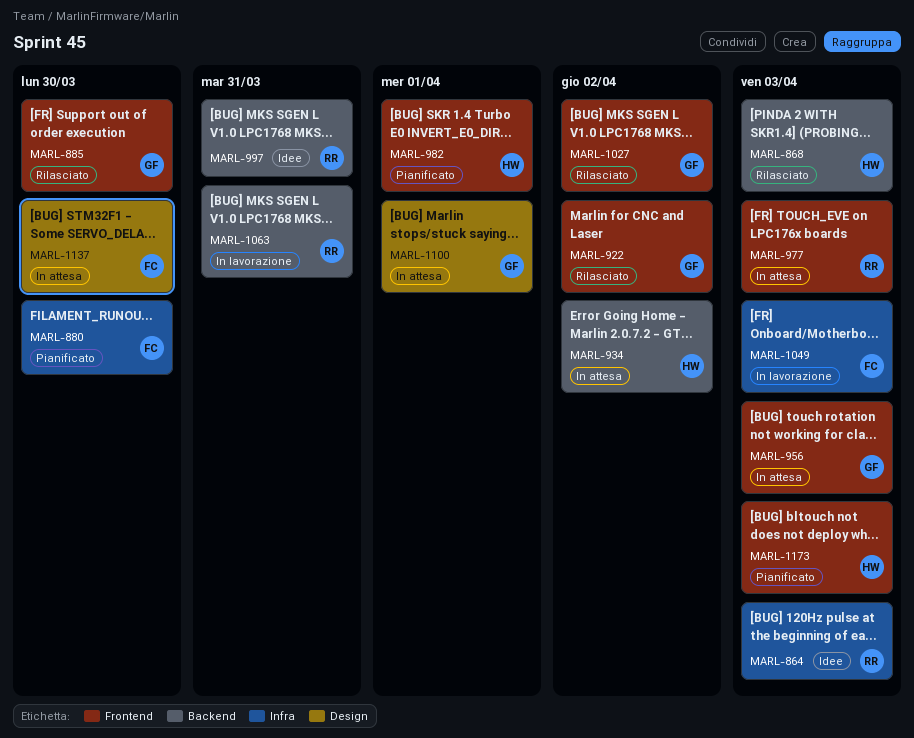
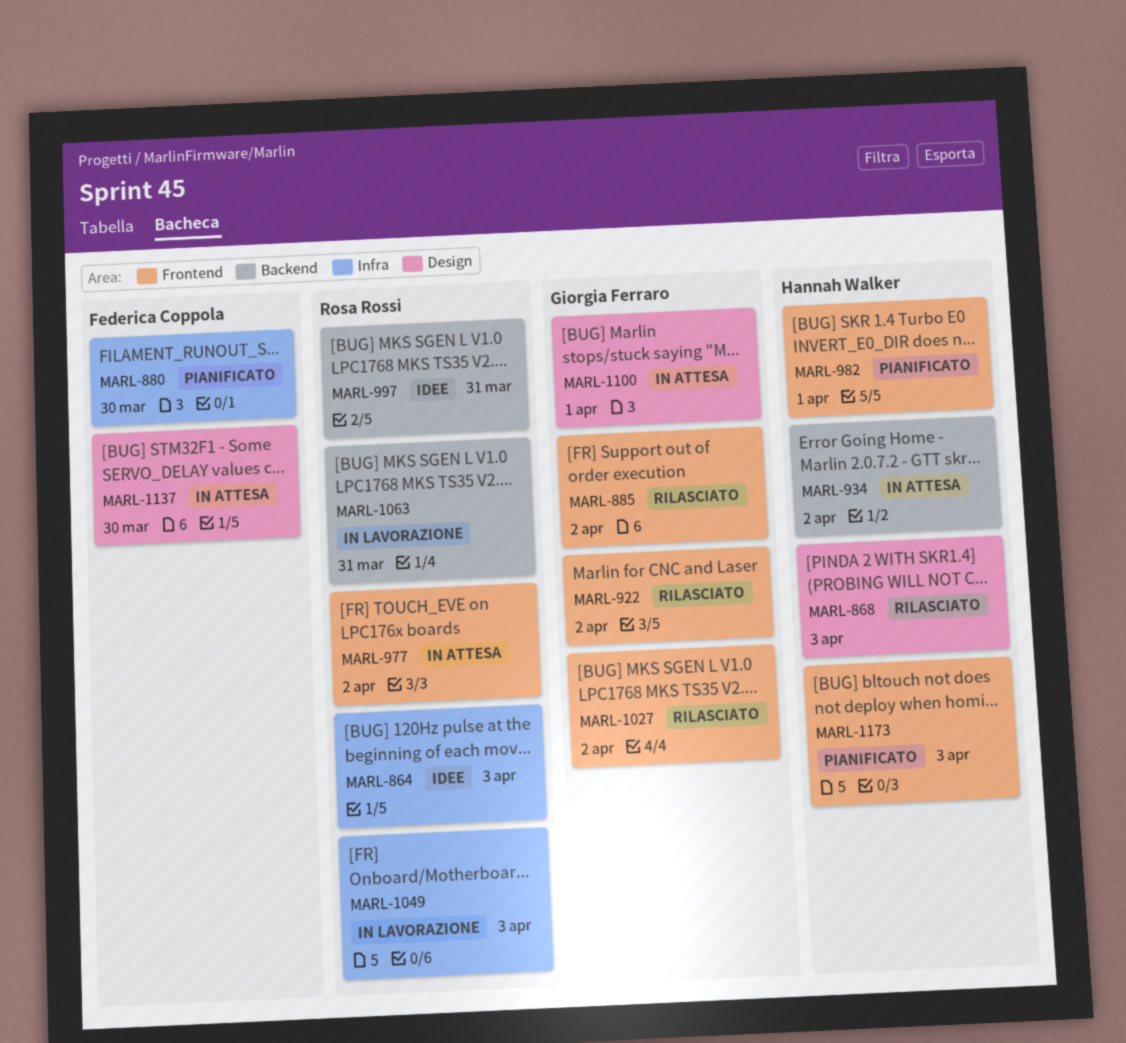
MARL-868, label: Backend -> Design
MARL-885, due: Mar 30 -> Apr 2
MARL-956: present -> none
MARL-977, due: Apr 3 -> Apr 2
MARL-1049, owner: Federica Coppola -> Rosa Rossi

